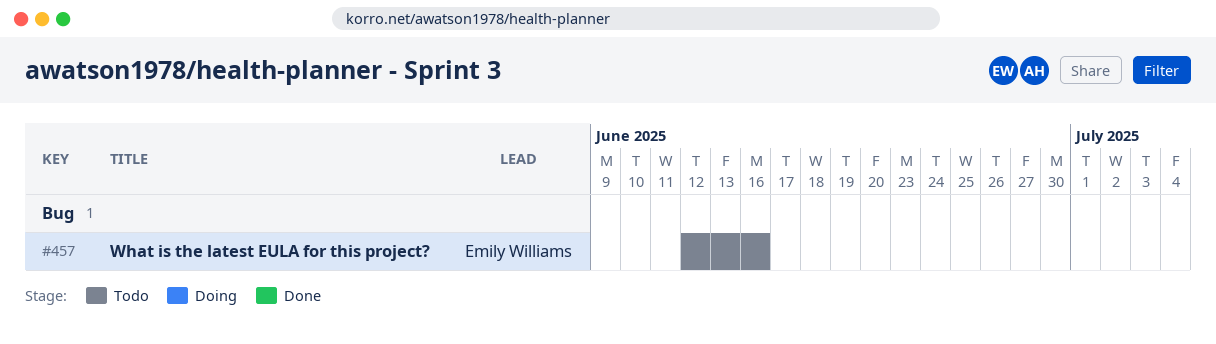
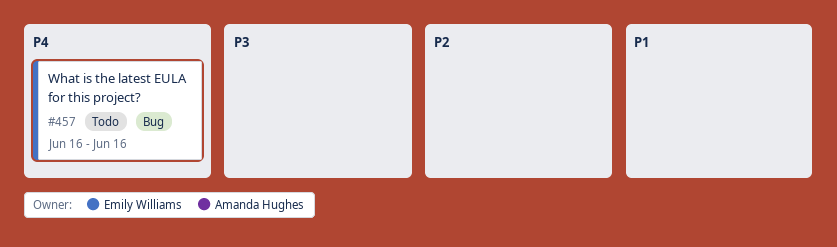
#457, start: Jun 12 -> Jun 16

